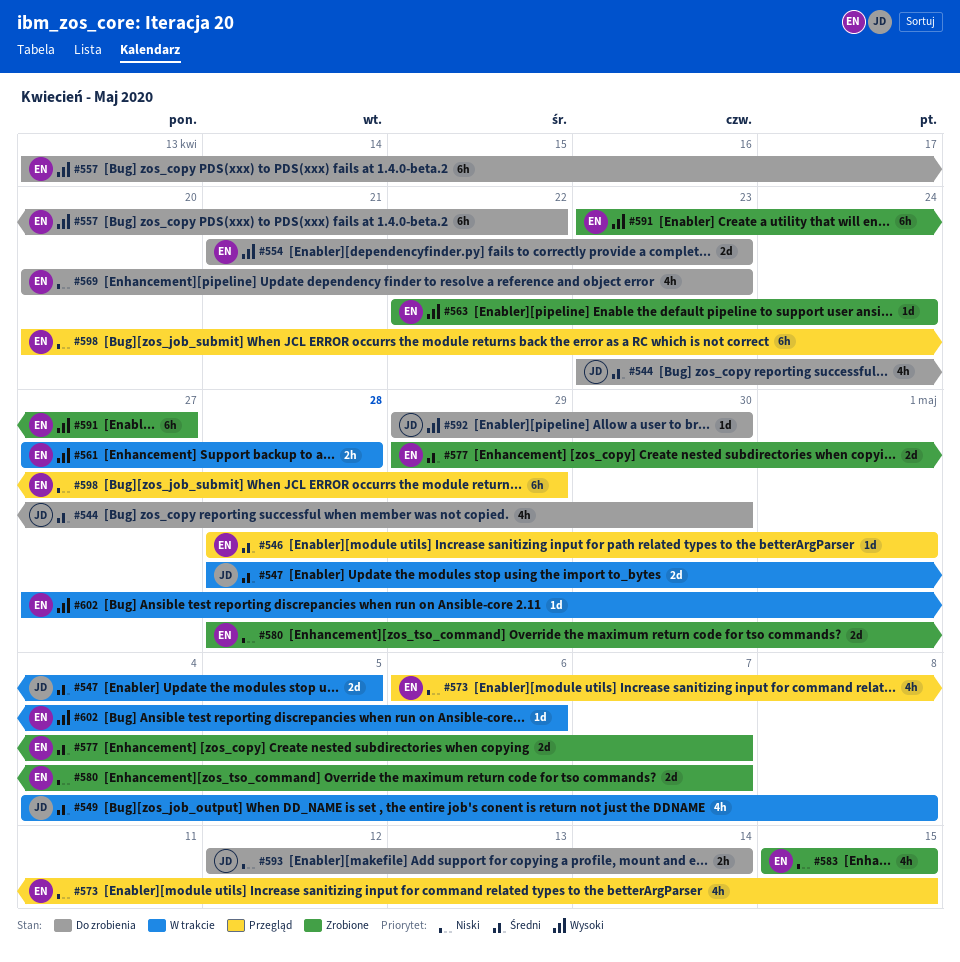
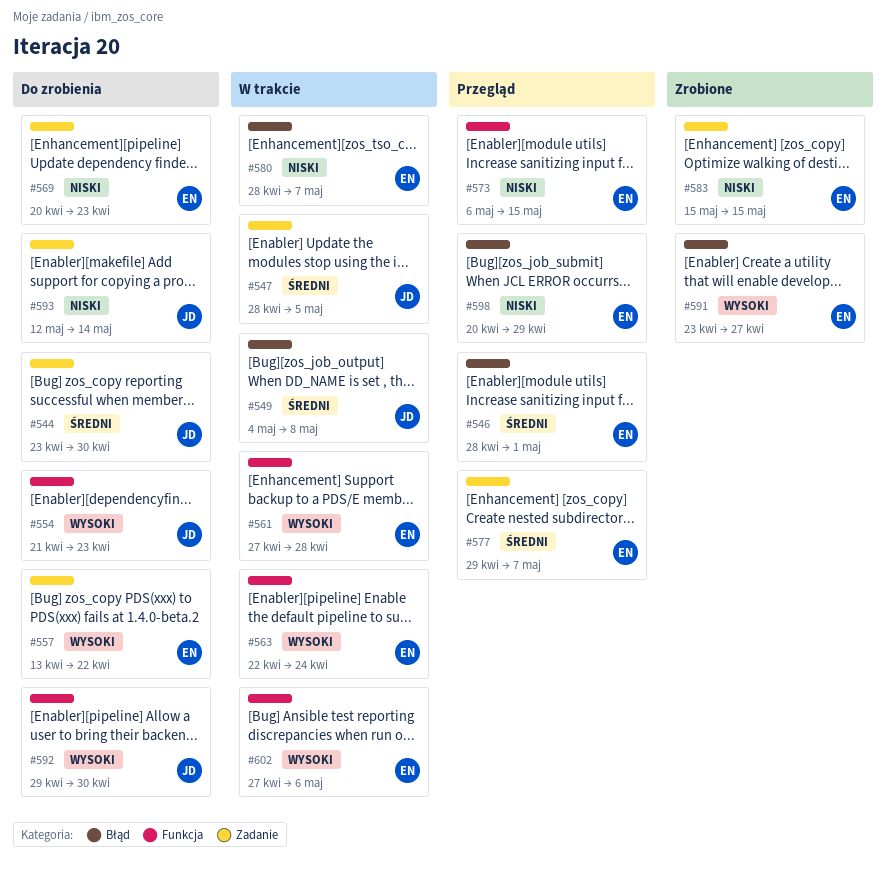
#554, owner: EN -> JD
#563, status: Zrobione -> W trakcie
#577, status: Zrobione -> Przegląd
#580, status: Zrobione -> W trakcie

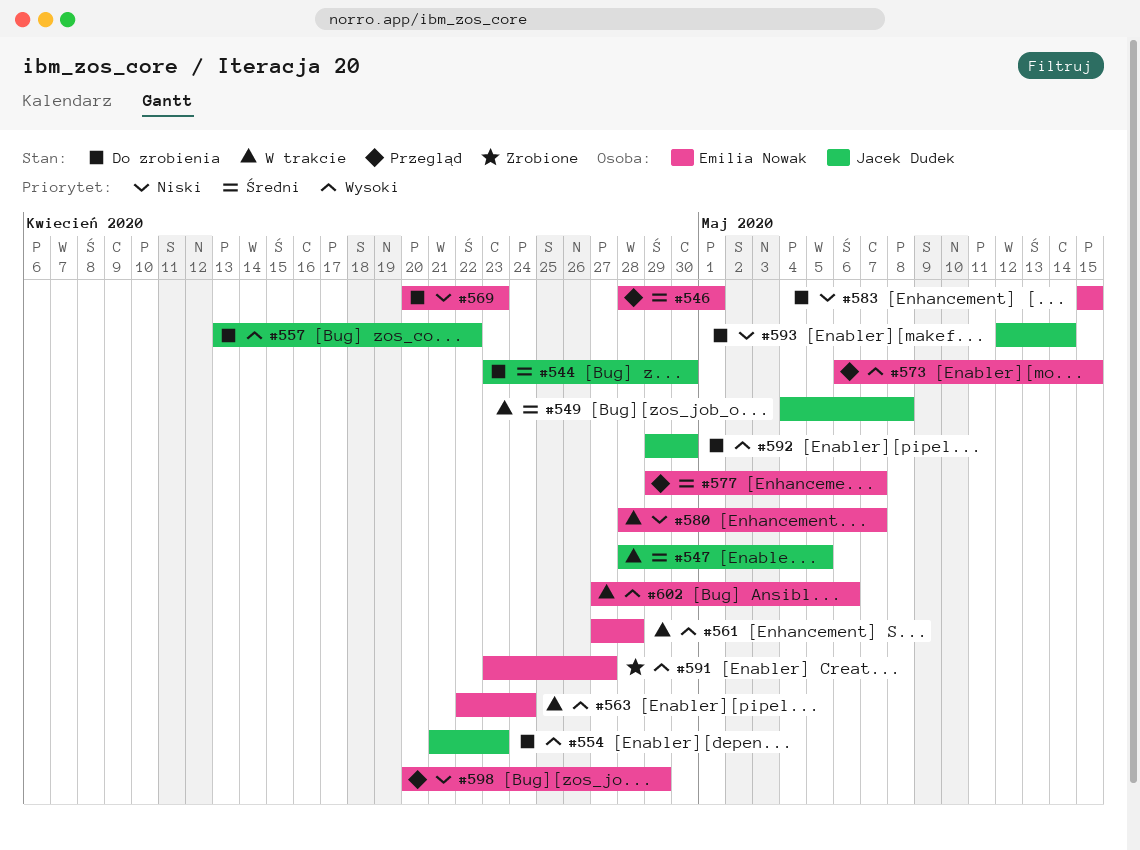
#557, owner: Emilia Nowak -> Jacek Dudek
#573, priority: Niski -> Wysoki
#583, status: Zrobione -> Do zrobienia

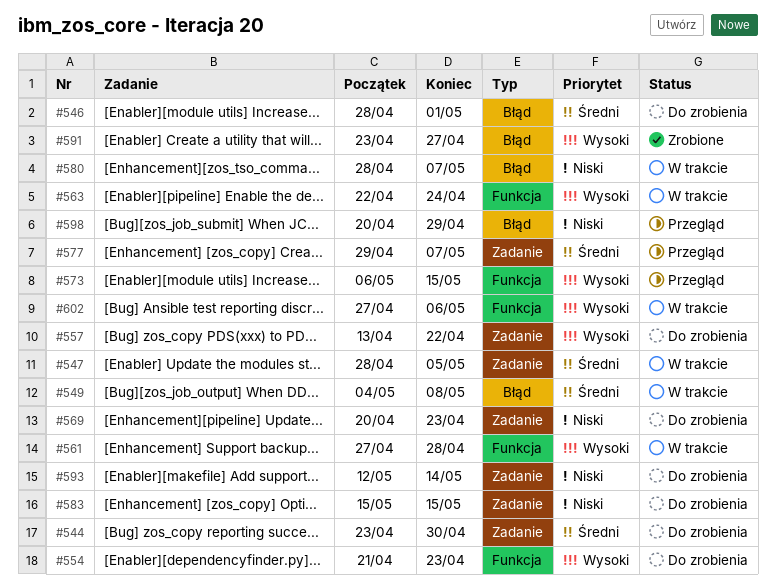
#546, status: Przegląd -> Do zrobienia
#592: present -> none

